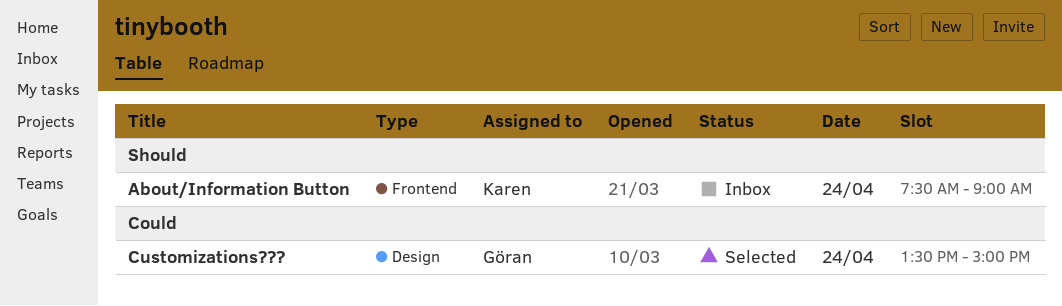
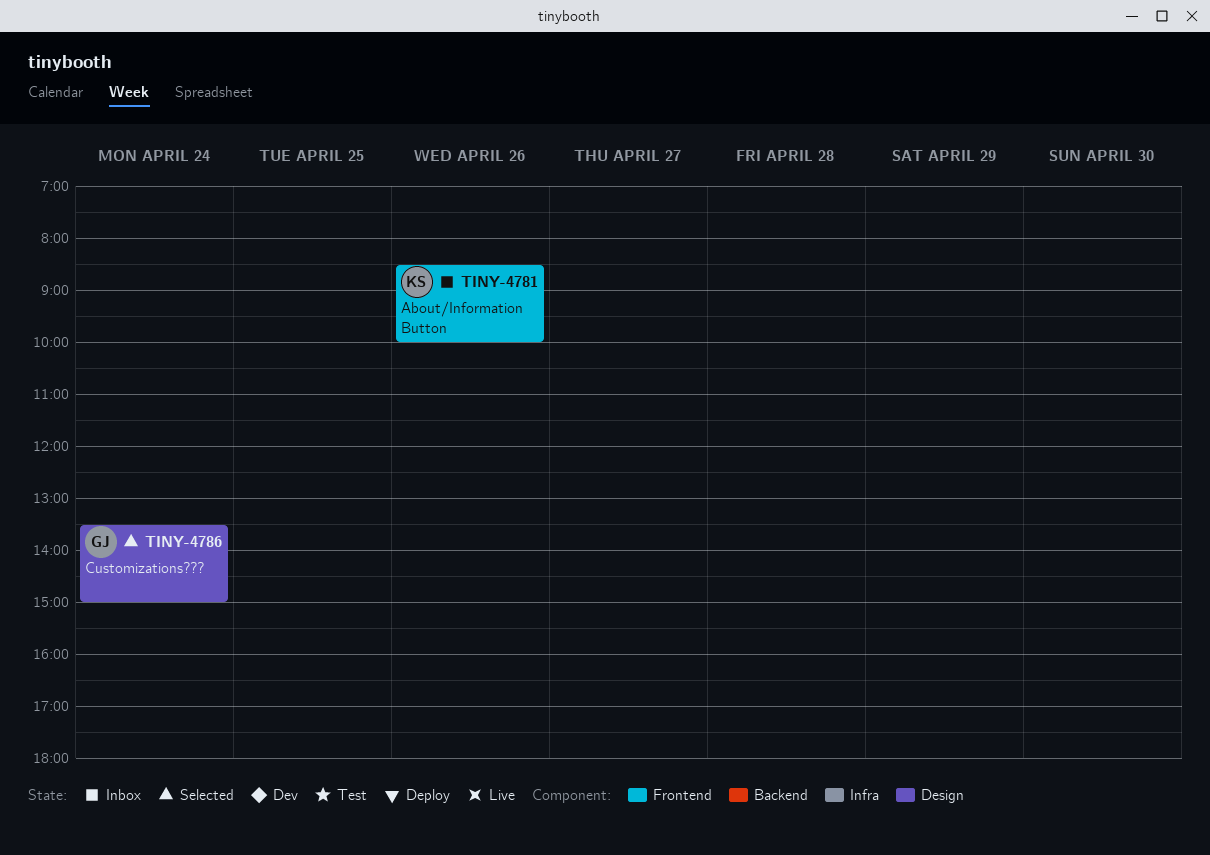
About/Information Button, day: Apr 24 -> Apr 26
About/Information Button, begins: 07:30 -> 08:30
About/Information Button, ends: 09:00 -> 10:00

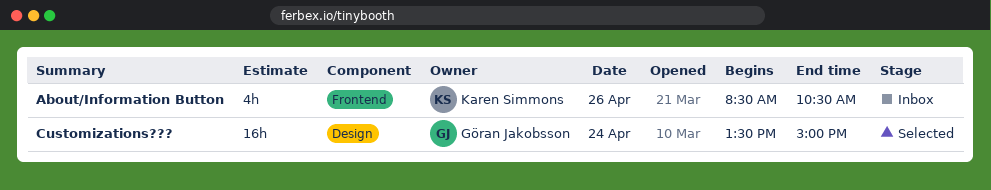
About/Information Button, ends: 10:00 -> 10:30

